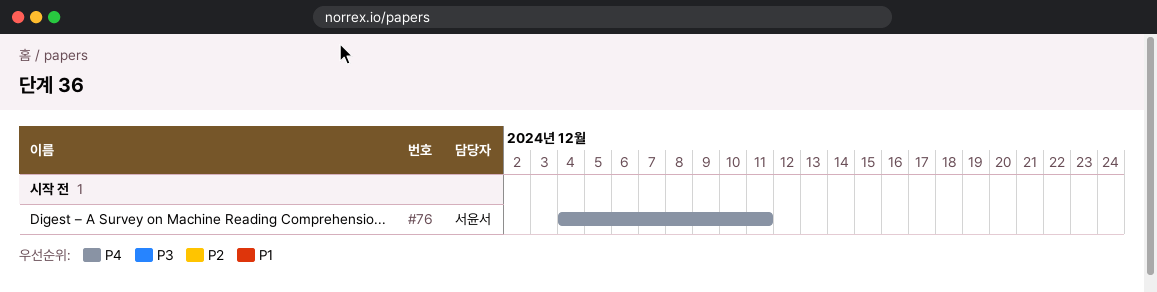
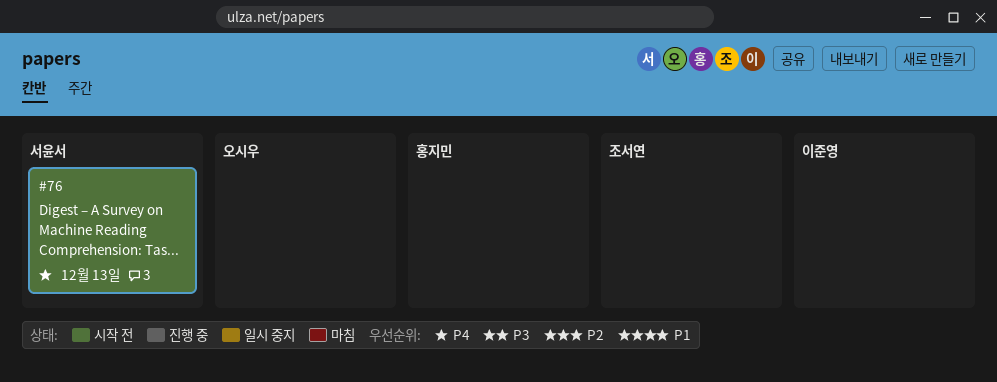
#76, due: Dec 11 -> Dec 13

